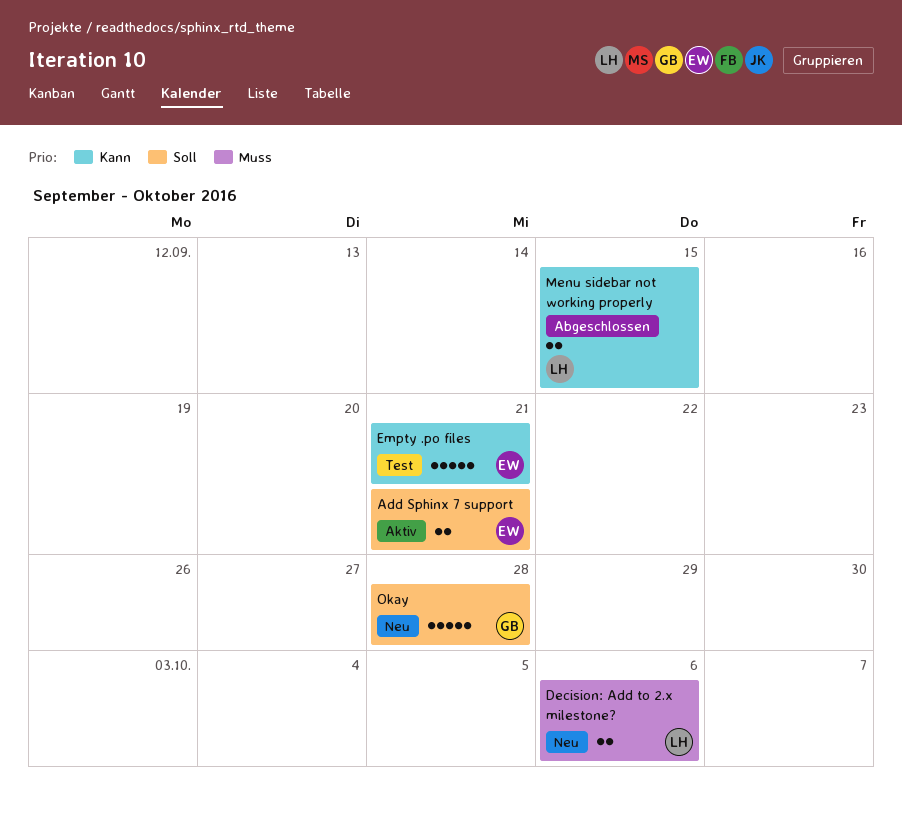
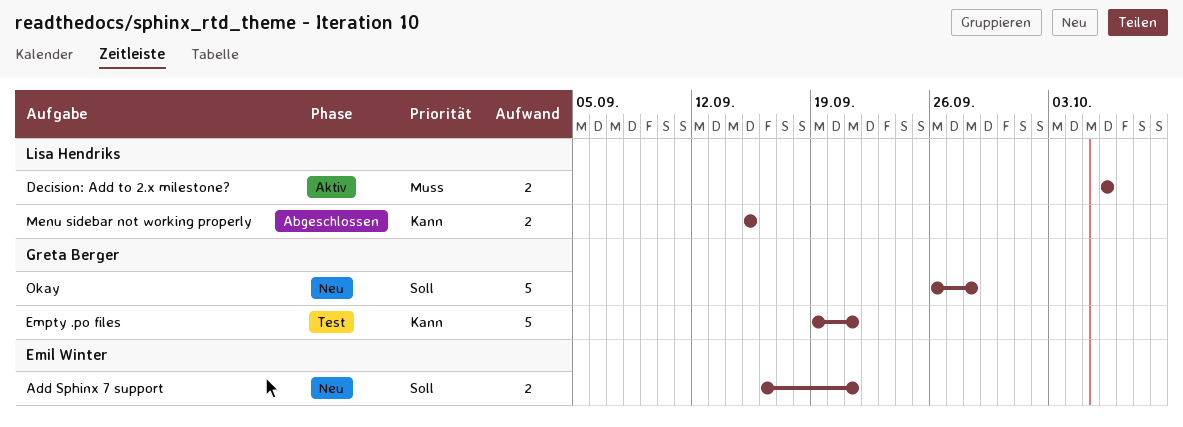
Add Sphinx 7 support, status: Aktiv -> Neu
Decision: Add to 2.x milestone?, status: Neu -> Aktiv
Empty .po files, owner: Emil Winter -> Greta Berger

